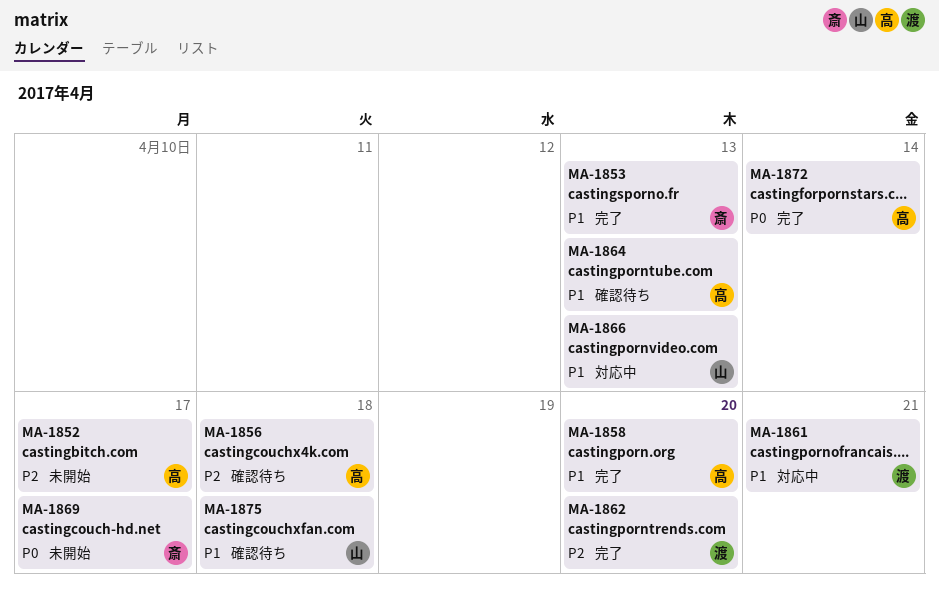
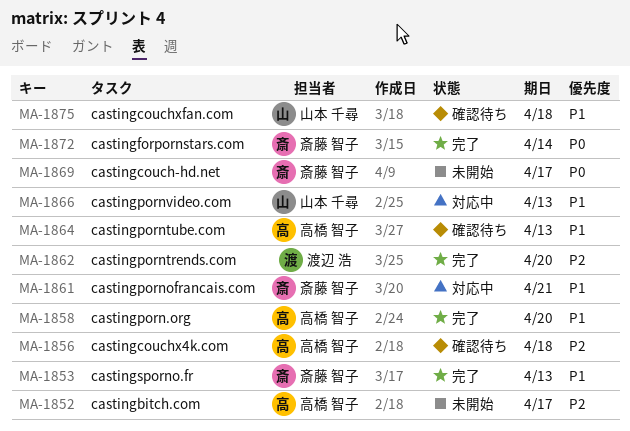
MA-1861, owner: 渡辺 浩 -> 斎藤 智子
MA-1872, owner: 高橋 智子 -> 斎藤 智子

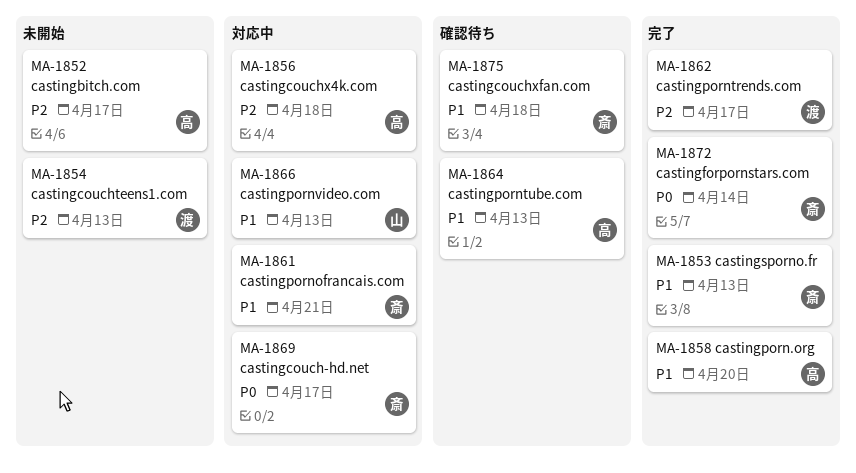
MA-1854: none -> present
MA-1856, status: 確認待ち -> 対応中
MA-1862, due: Apr 20 -> Apr 17
MA-1869, status: 未開始 -> 対応中
MA-1875, owner: 山本 千尋 -> 斎藤 智子

